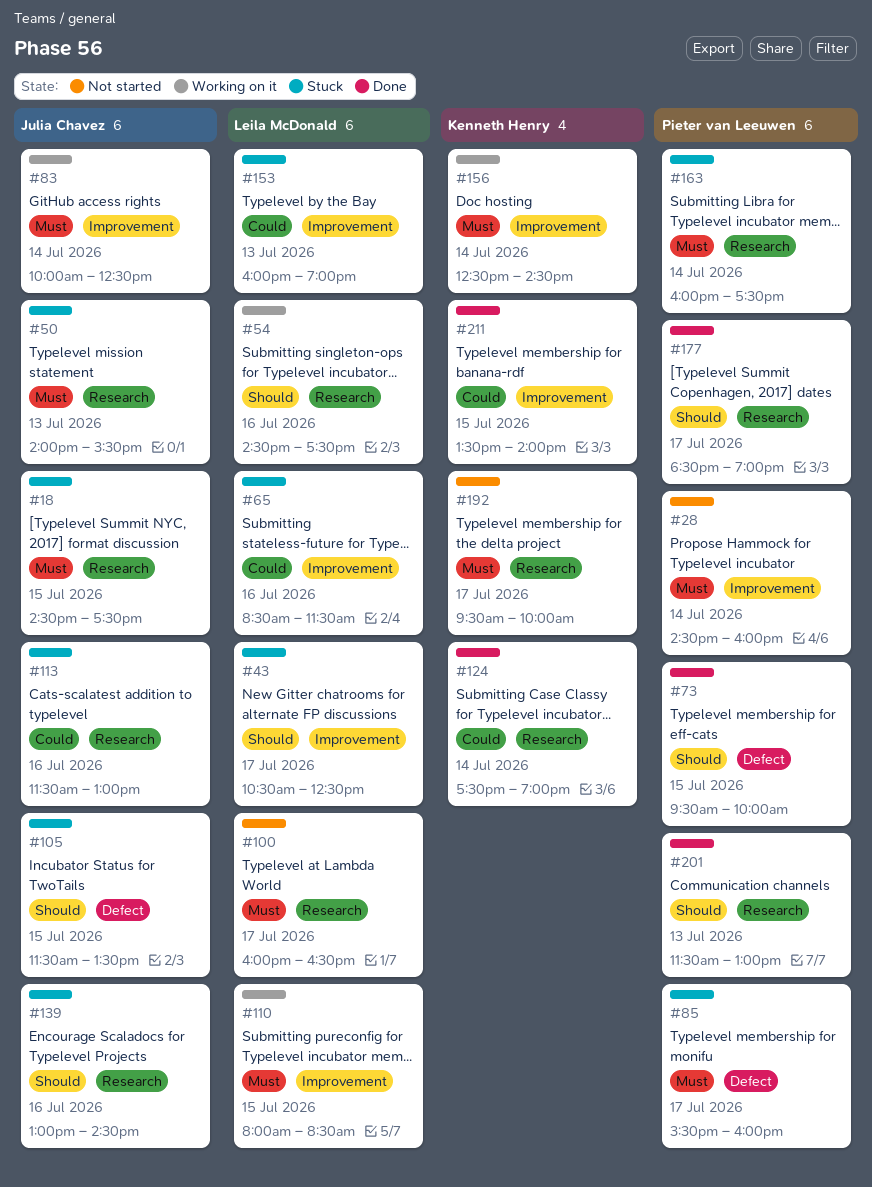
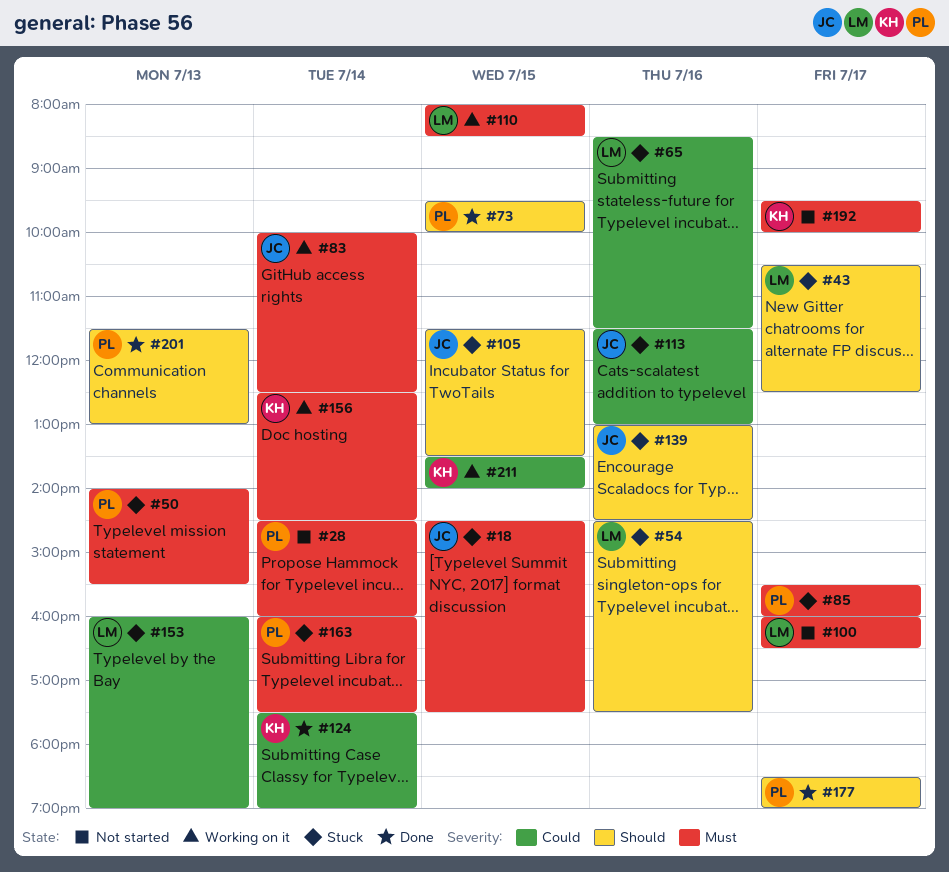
#50, owner: Julia Chavez -> Pieter van Leeuwen
#54, status: Working on it -> Stuck
#211, status: Done -> Working on it

